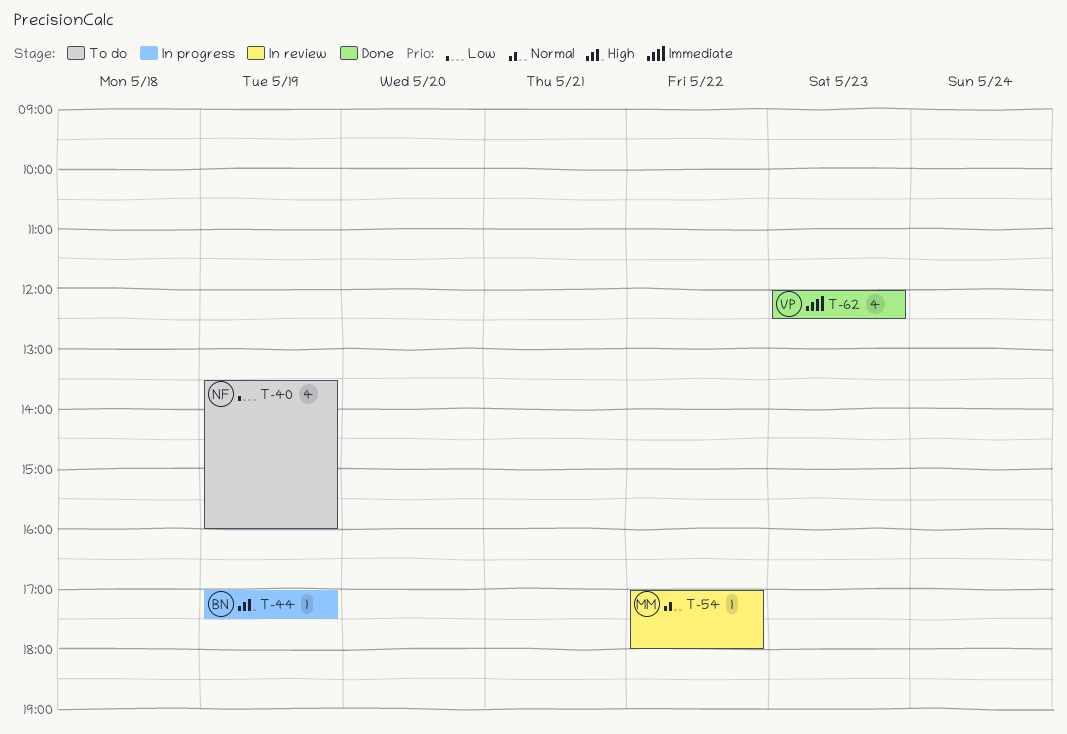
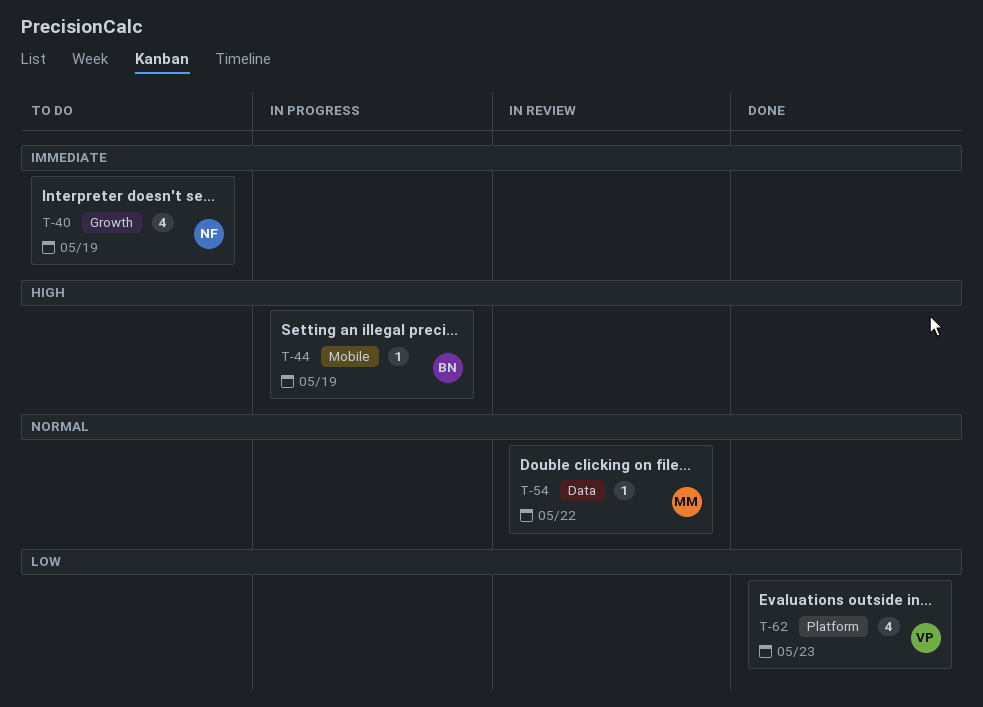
T-40, priority: Low -> Immediate
T-62, priority: Immediate -> Low

